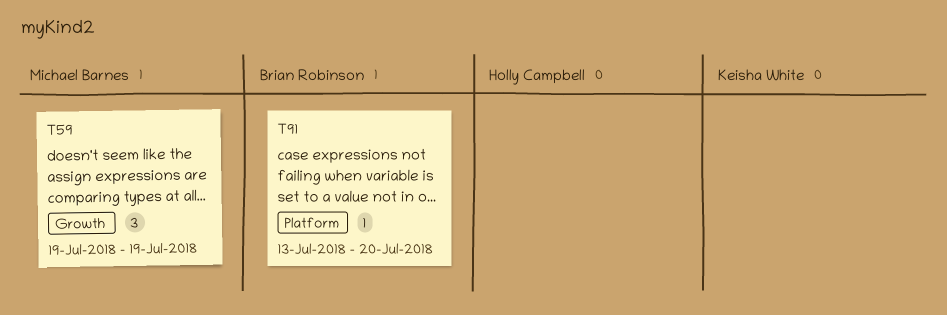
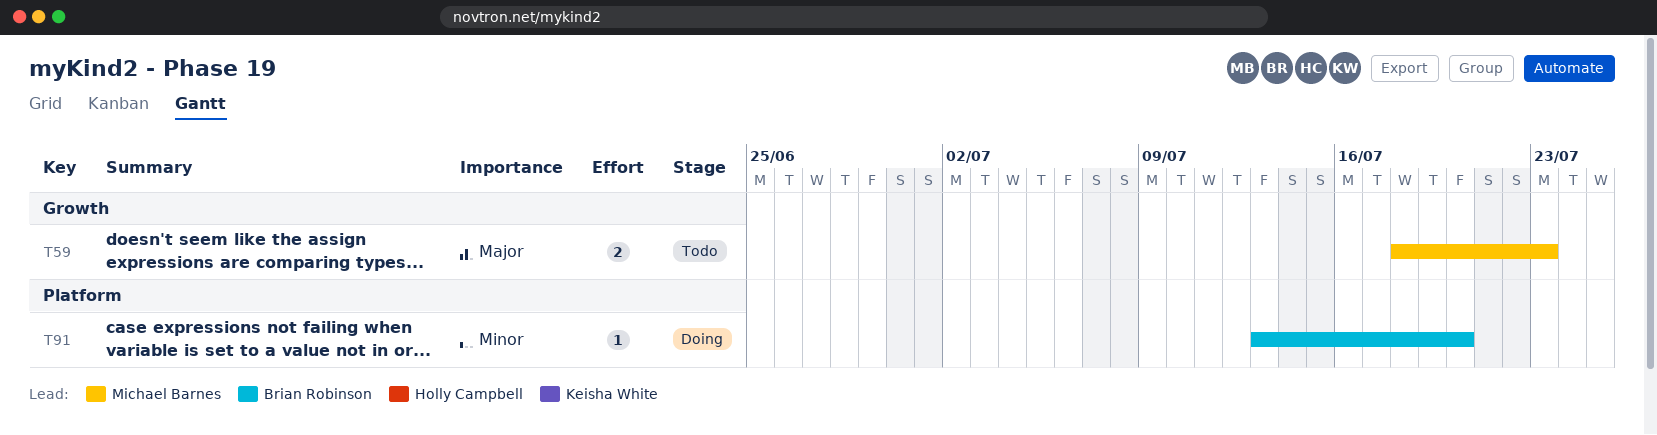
T59, estimate: 3 -> 2
T59, start: Jul 19 -> Jul 18
T59, due: Jul 19 -> Jul 23

